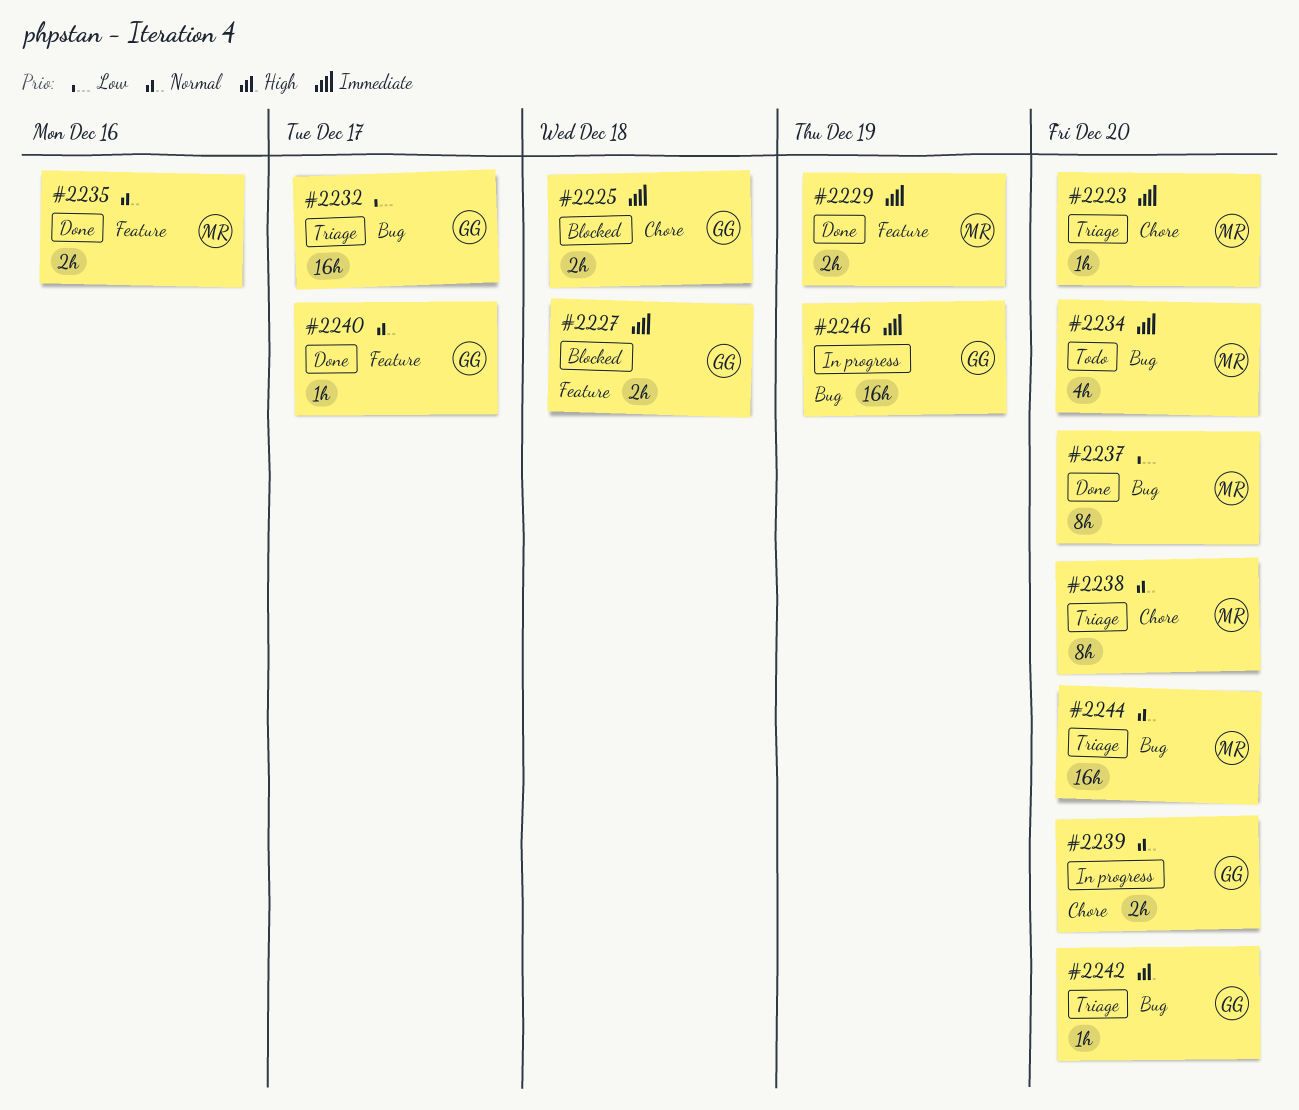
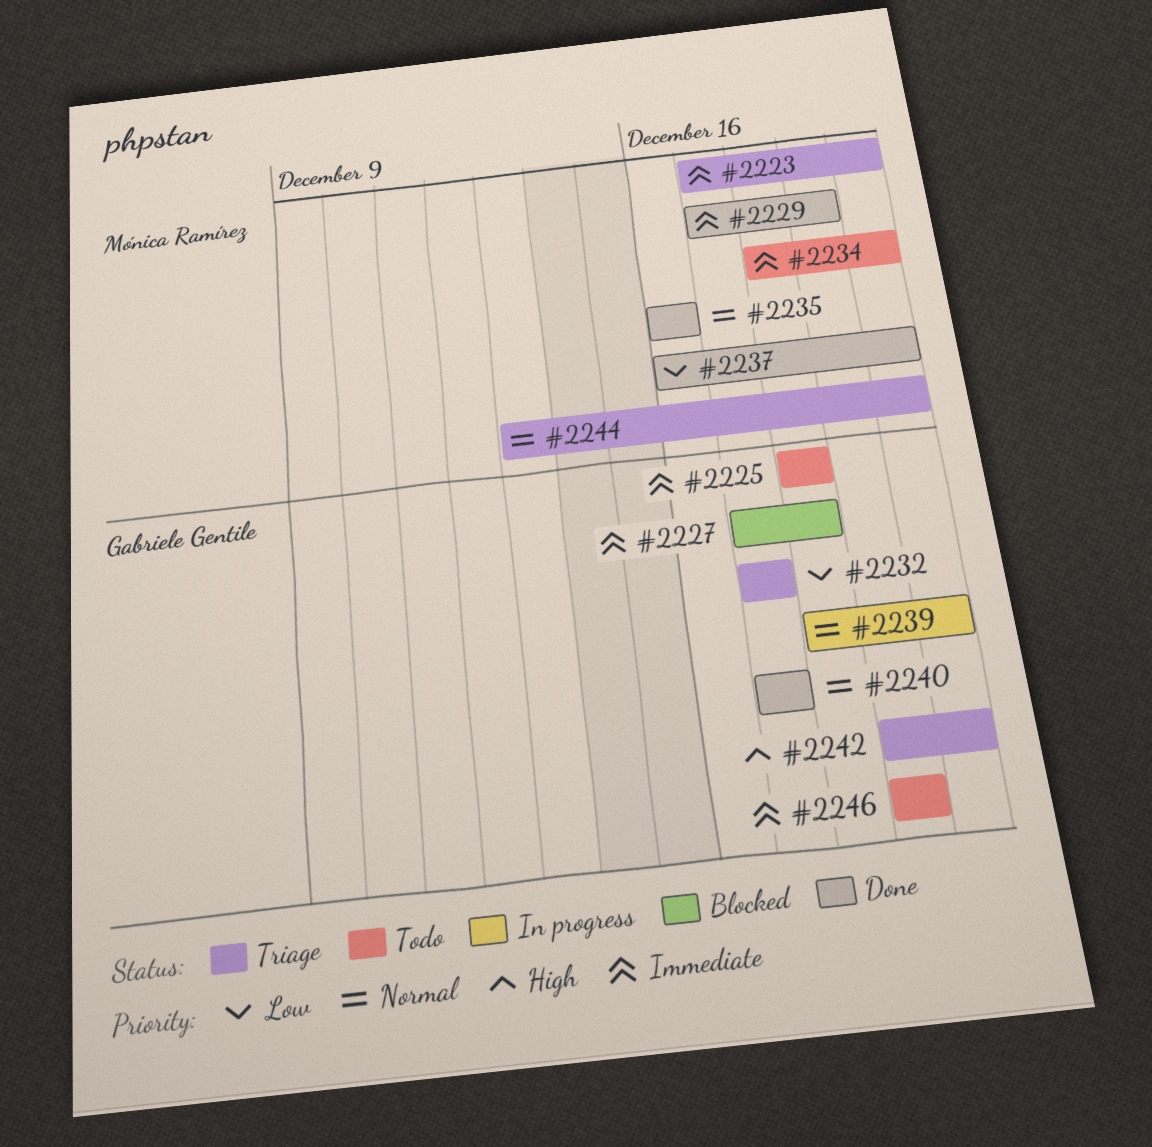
#2225, status: Blocked -> Todo
#2238: present -> none
#2246, status: In progress -> Todo

